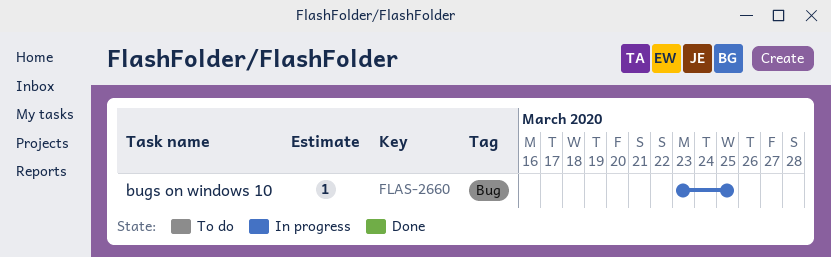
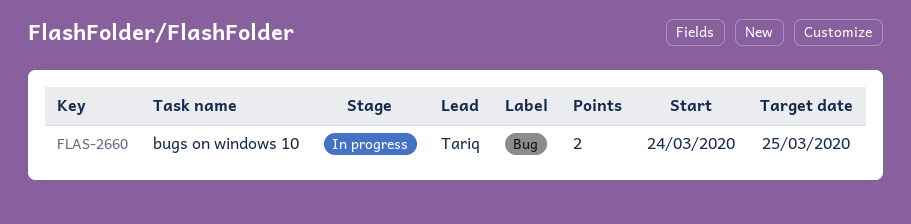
FLAS-2660, estimate: 1 -> 2
FLAS-2660, start: Mar 23 -> Mar 24

